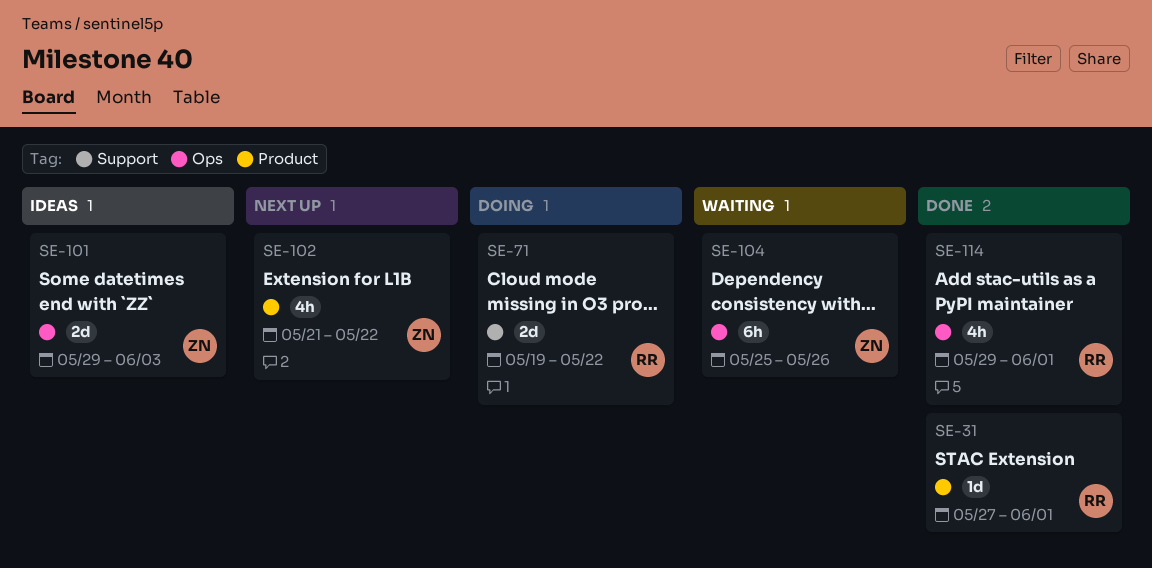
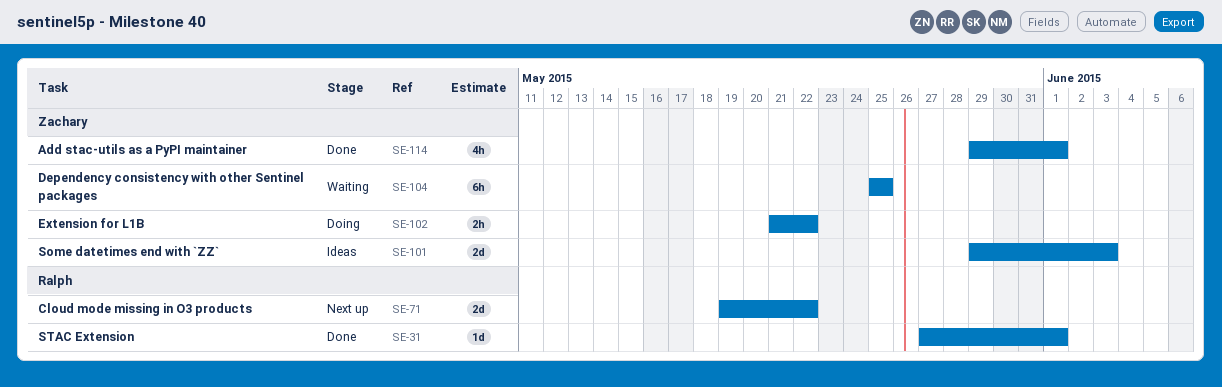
SE-71, status: Doing -> Next up
SE-102, status: Next up -> Doing
SE-102, estimate: 4h -> 2h
SE-104, due: May 26 -> May 25
SE-114, owner: Ralph -> Zachary

